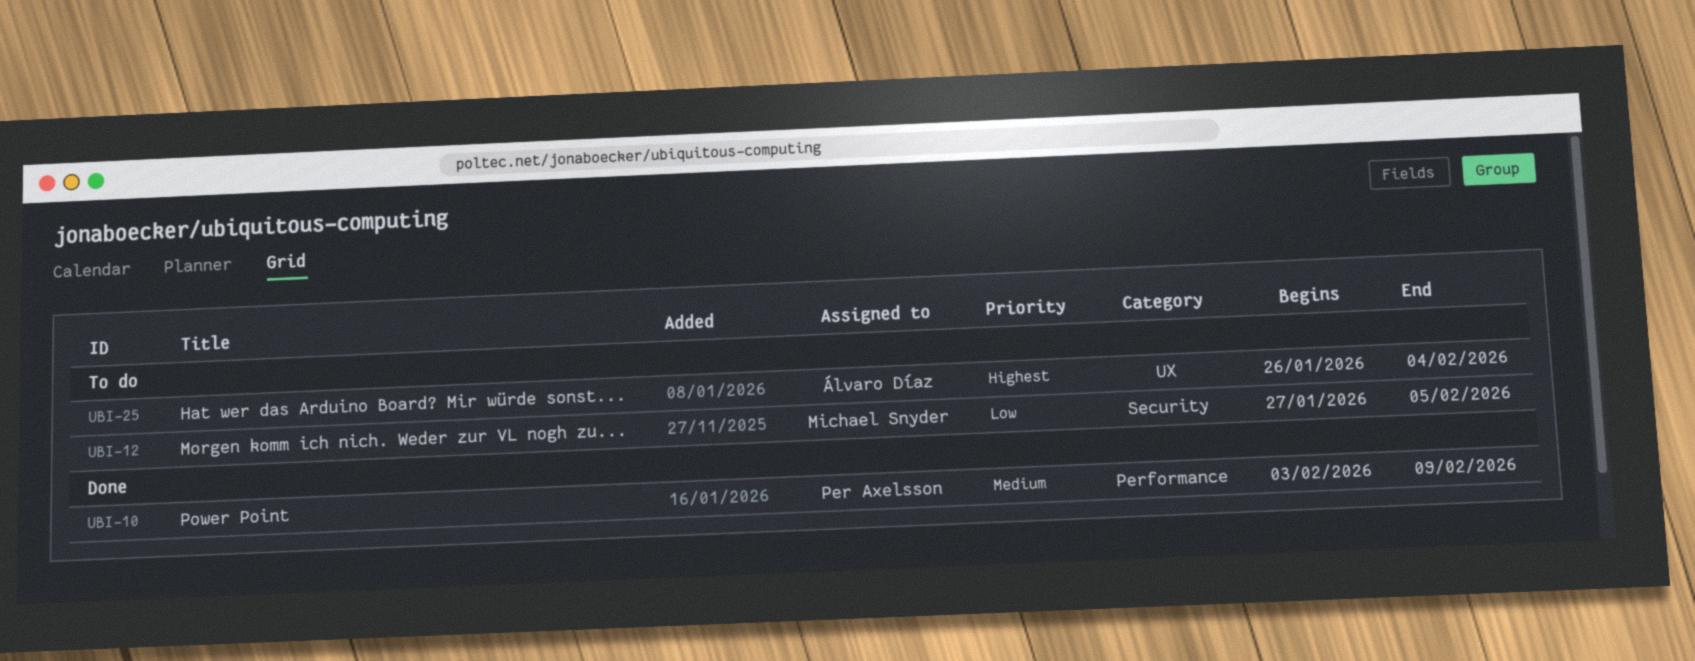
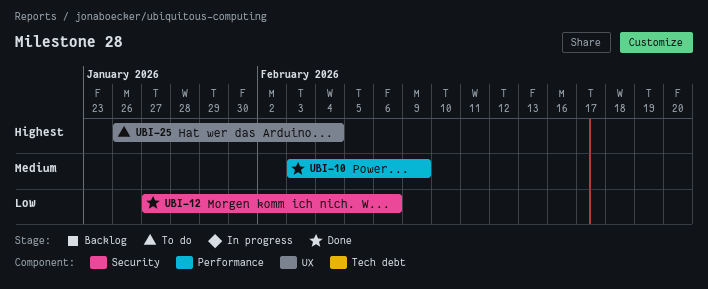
UBI-12, status: To do -> Done
UBI-12, due: Feb 5 -> Feb 6

